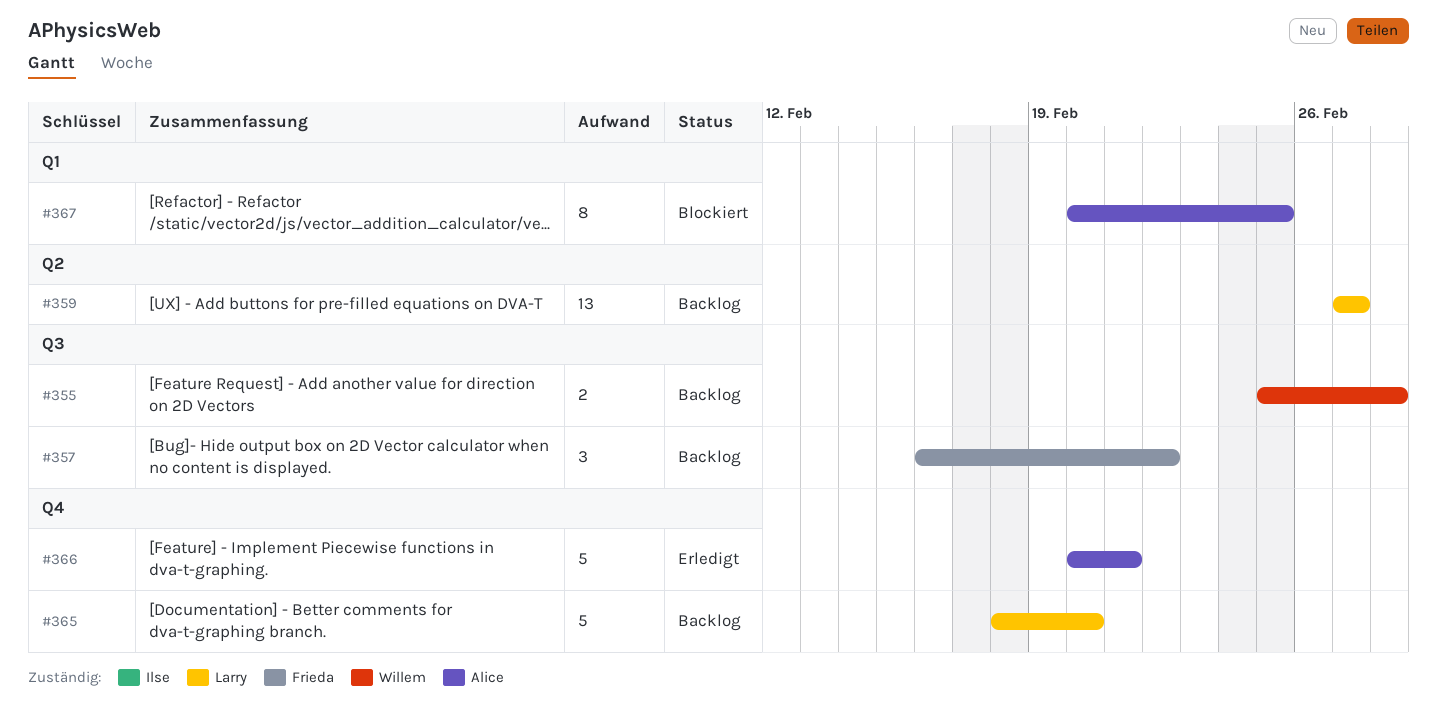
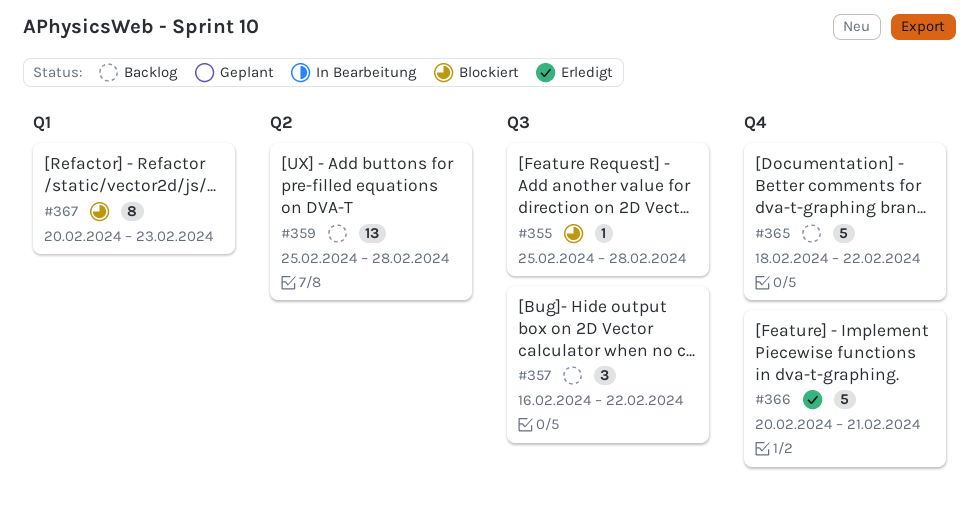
#355, status: Backlog -> Blockiert
#355, estimate: 2 -> 1
#359, start: Feb 27 -> Feb 25
#359, due: Feb 27 -> Feb 28
#365, due: Feb 20 -> Feb 22
#367, due: Feb 25 -> Feb 23

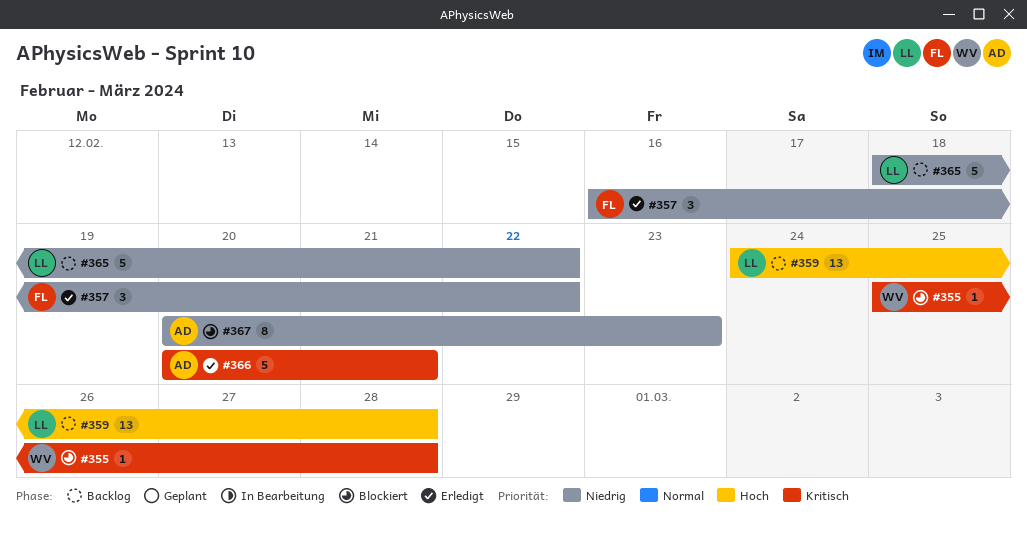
#357, status: Backlog -> Erledigt
#359, start: Feb 25 -> Feb 24

